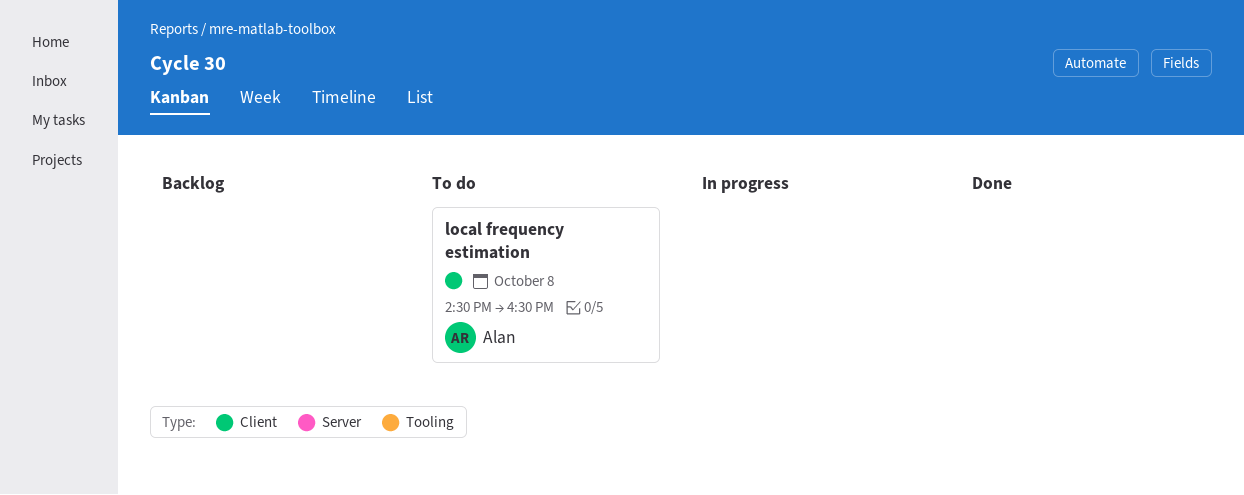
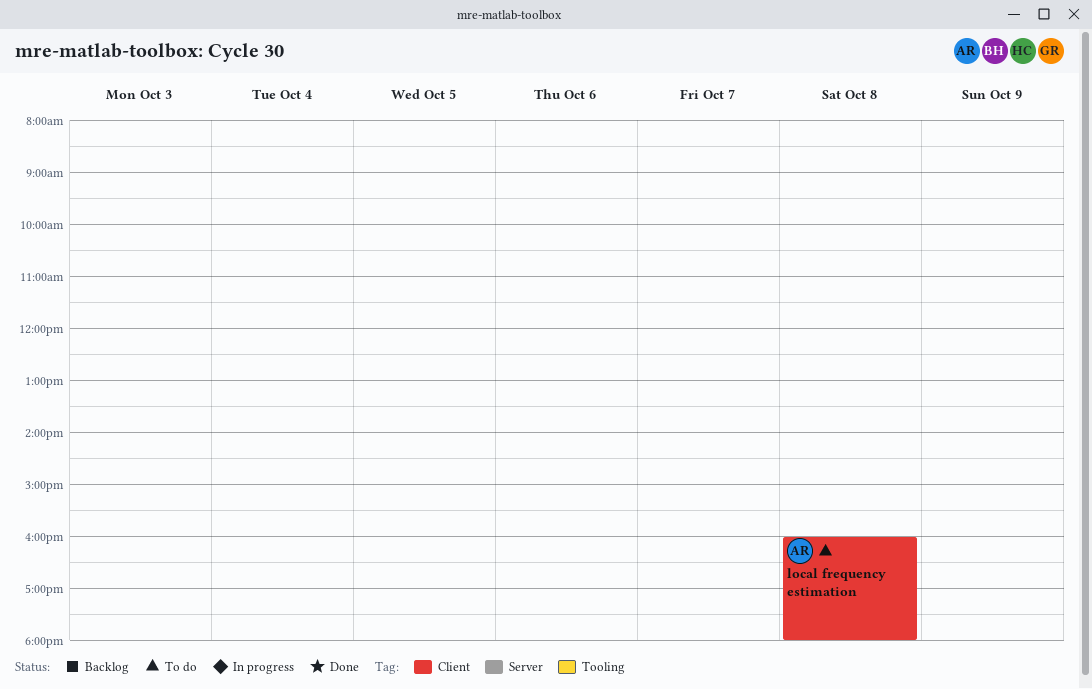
local frequency estimation, begins: 14:30 -> 16:00
local frequency estimation, ends: 16:30 -> 18:00

